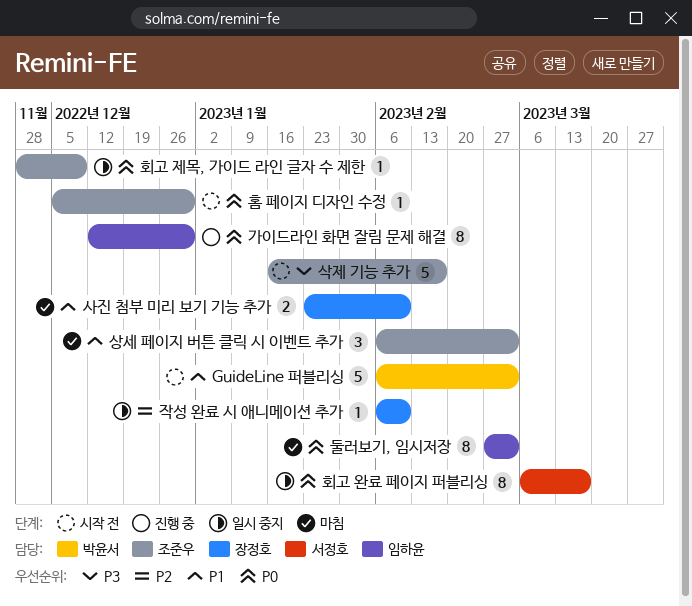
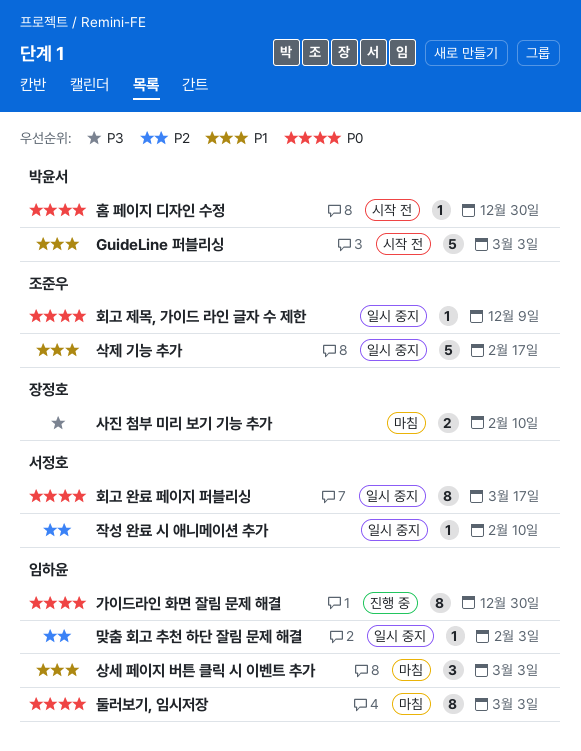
맞춤 회고 추천 하단 잘림 문제 해결: none -> present
사진 첨부 미리 보기 기능 추가, priority: P1 -> P3
삭제 기능 추가, status: 시작 전 -> 일시 중지
삭제 기능 추가, priority: P3 -> P1
상세 페이지 버튼 클릭 시 이벤트 추가, owner: 조준우 -> 임하윤
작성 완료 시 애니메이션 추가, owner: 장정호 -> 서정호
홈 페이지 디자인 수정, owner: 조준우 -> 박윤서

